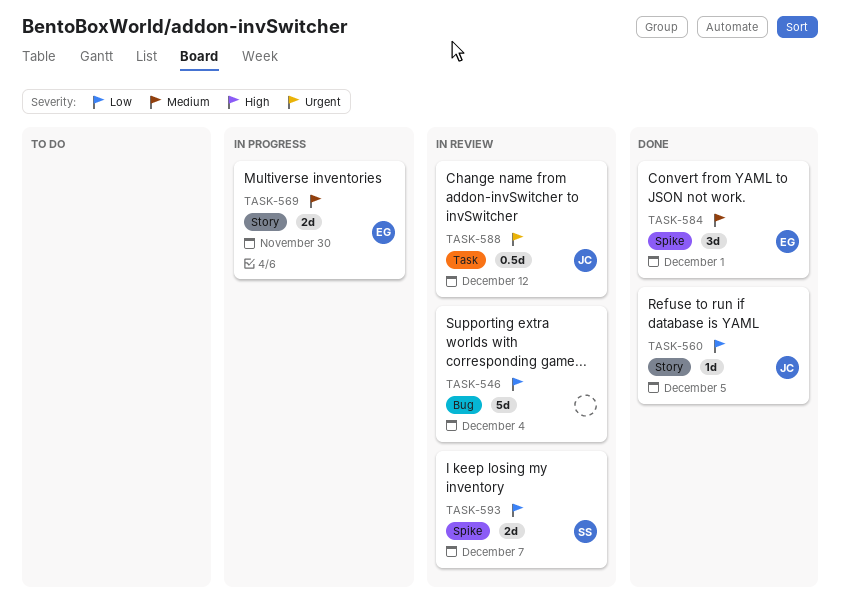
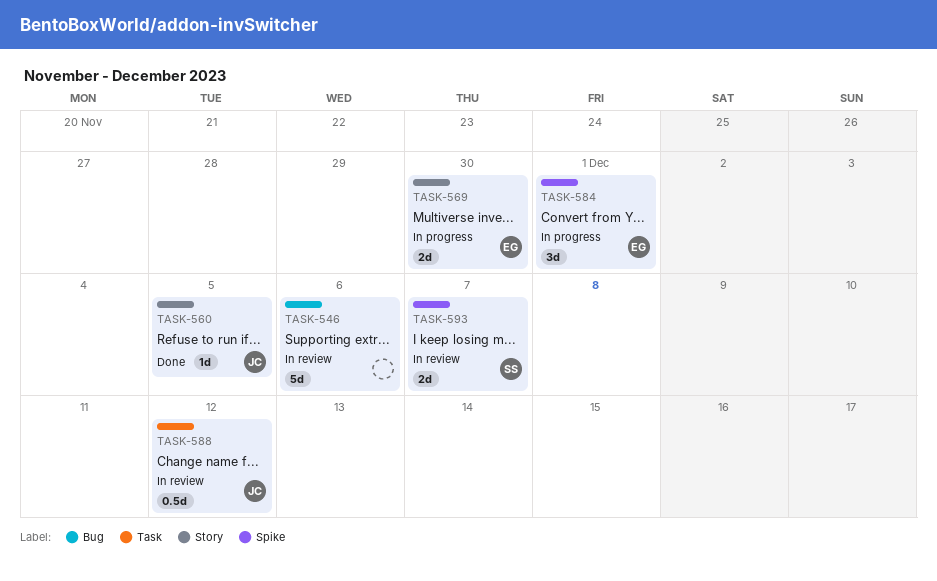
TASK-546, due: Dec 4 -> Dec 6
TASK-584, status: Done -> In progress

